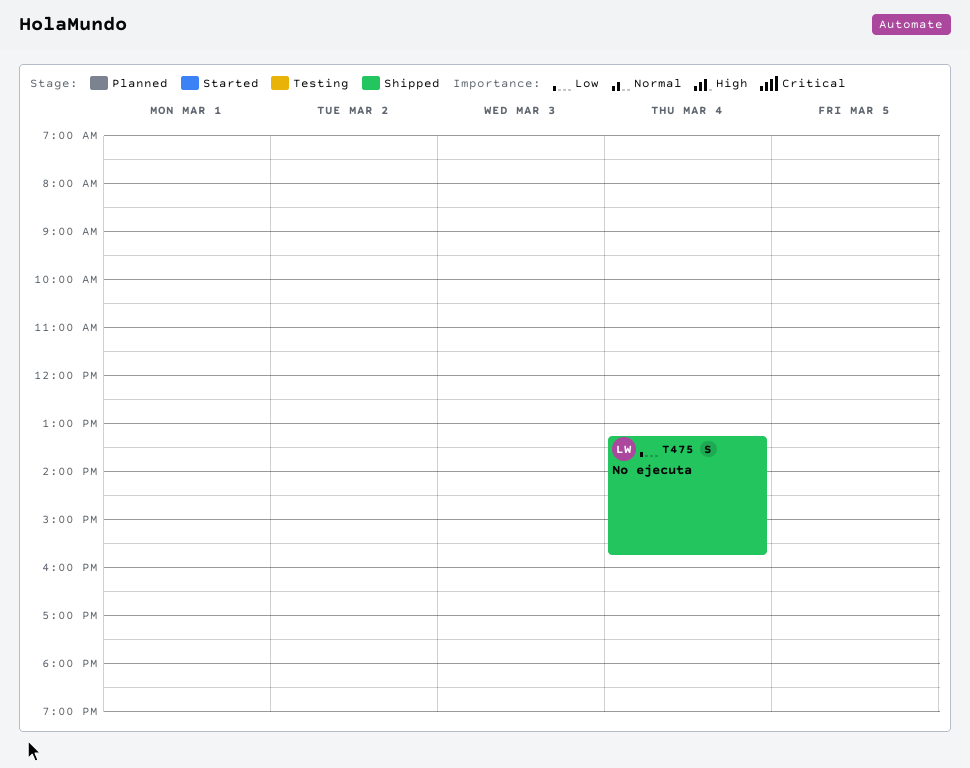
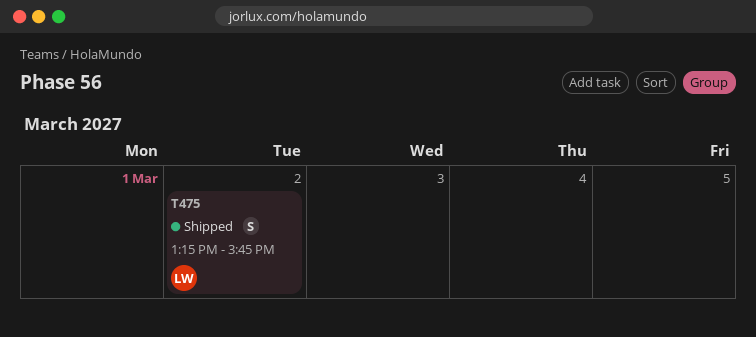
T475, day: Mar 4 -> Mar 2

